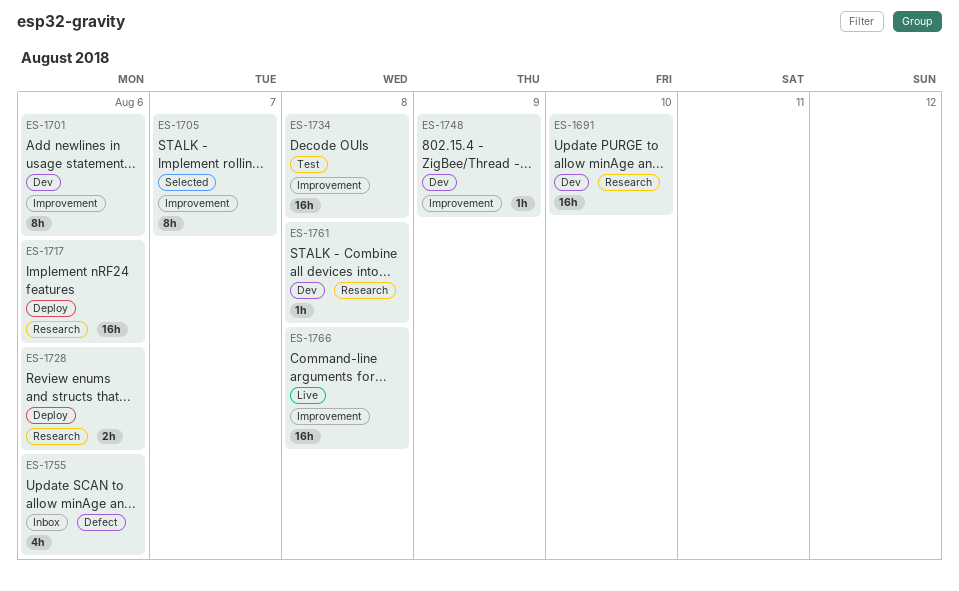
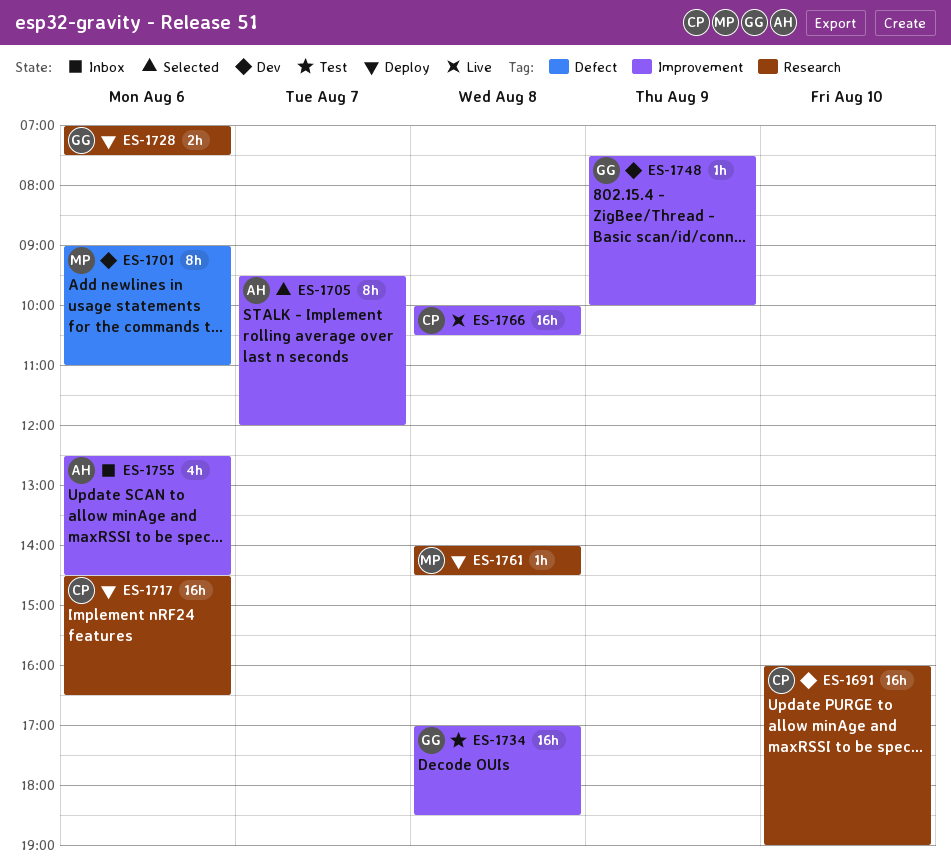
ES-1701, label: Improvement -> Defect
ES-1755, label: Defect -> Improvement
ES-1761, status: Dev -> Deploy

